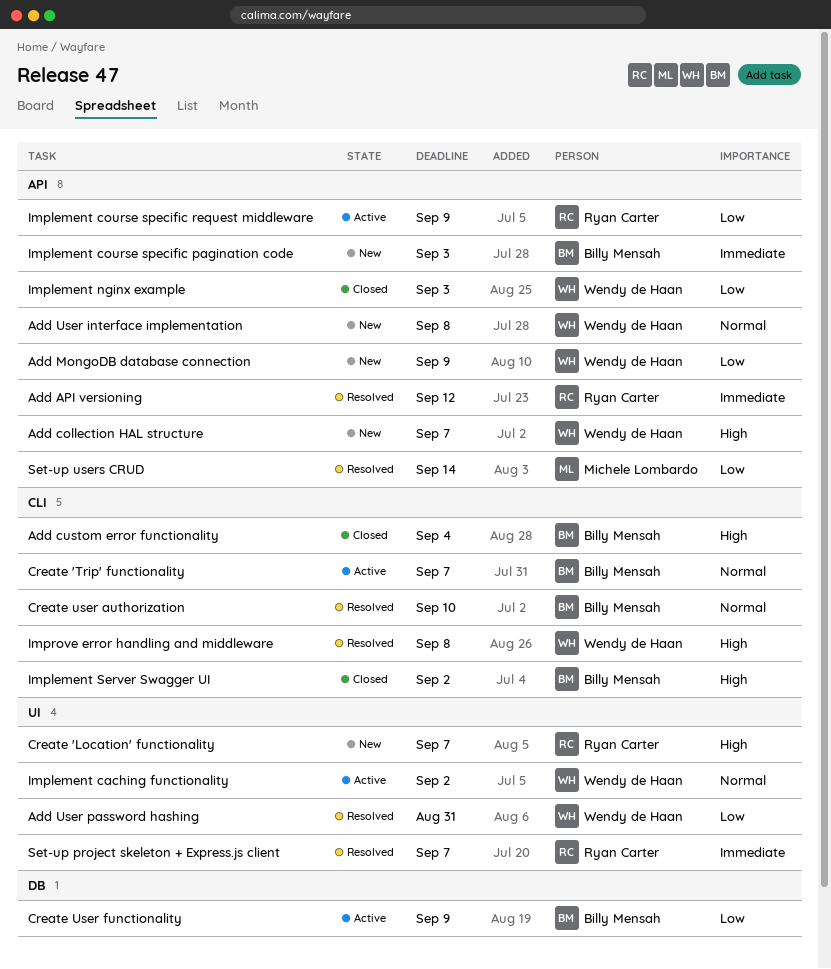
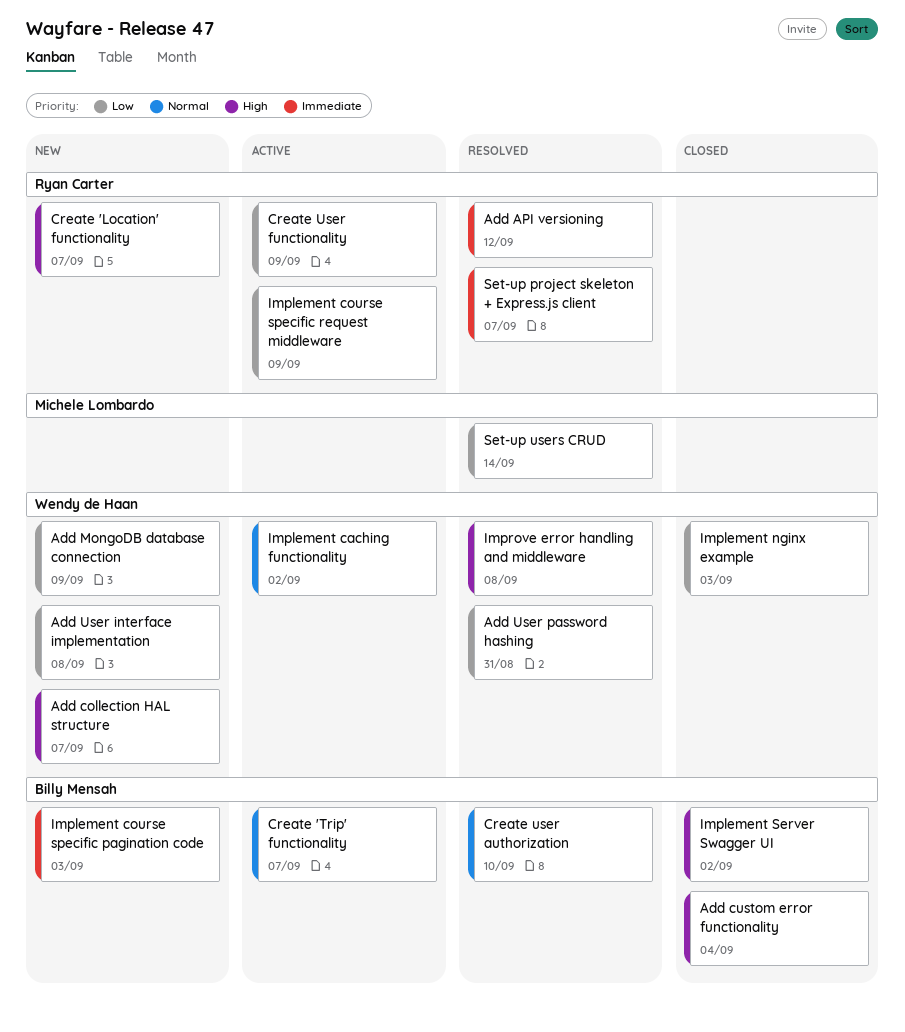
Add User interface implementation, priority: Normal -> Low
Create User functionality, owner: Billy Mensah -> Ryan Carter

